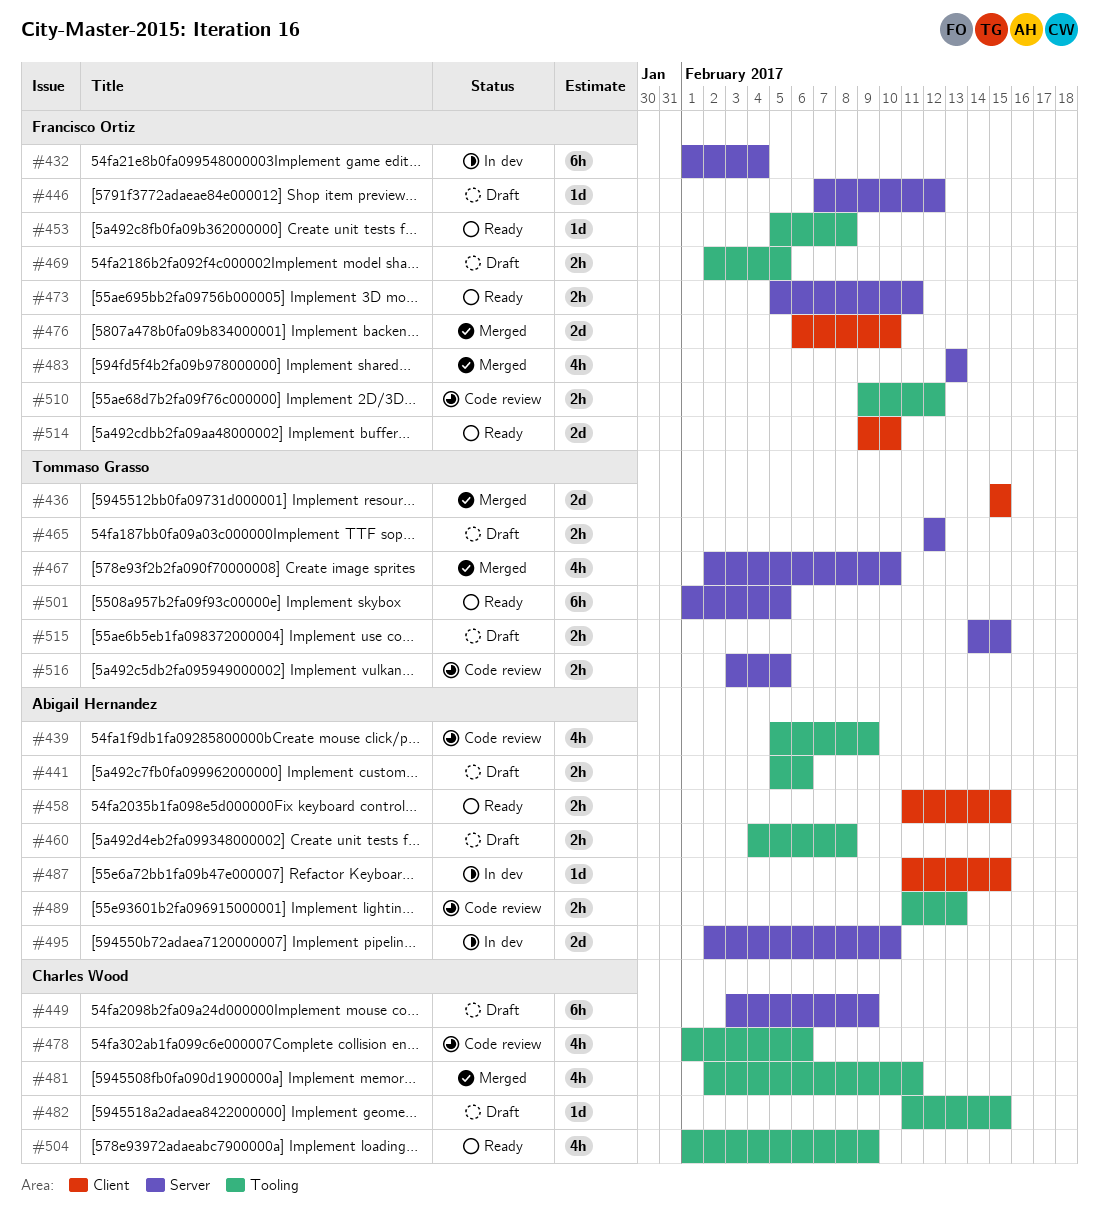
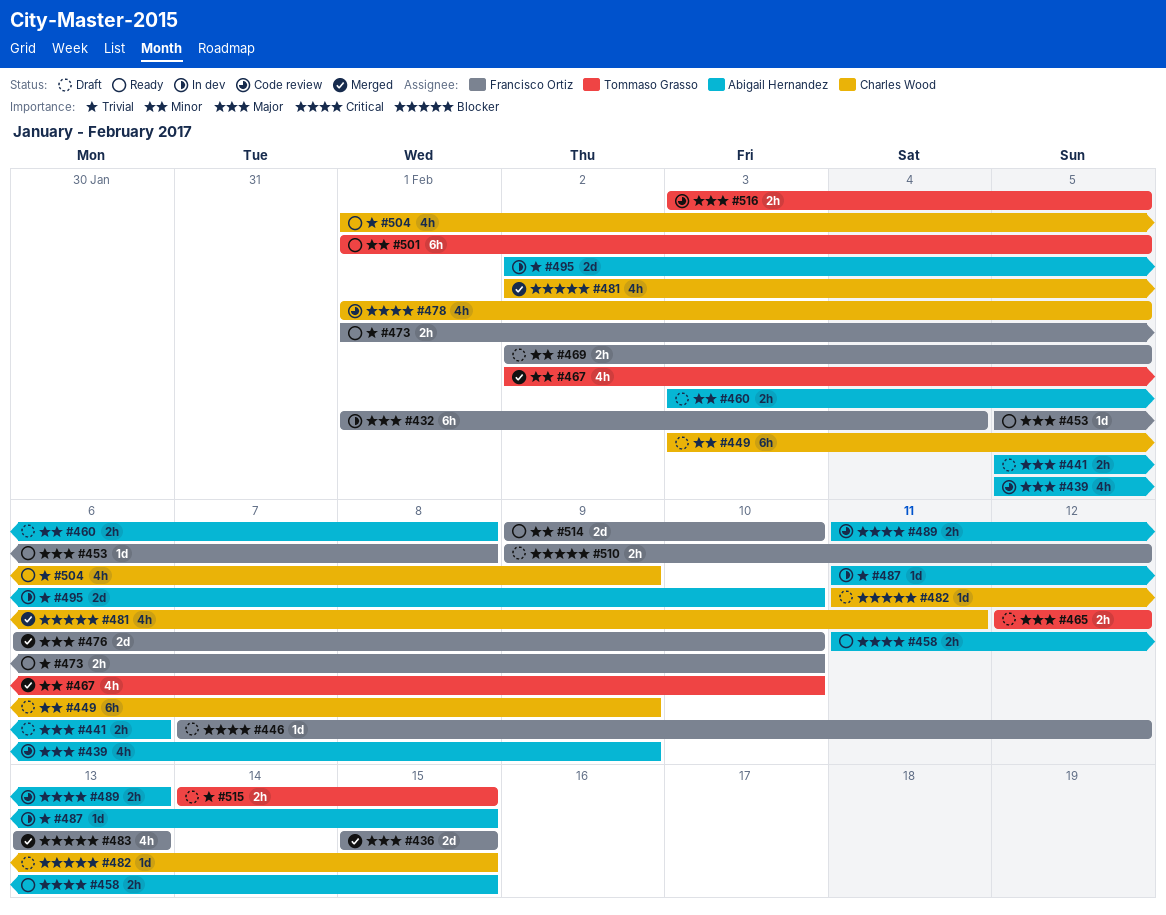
#436, owner: Tommaso Grasso -> Francisco Ortiz
#460, start: Feb 4 -> Feb 3
#473, start: Feb 5 -> Feb 1
#473, due: Feb 11 -> Feb 10
#478, due: Feb 6 -> Feb 5
#510, status: Code review -> Draft

